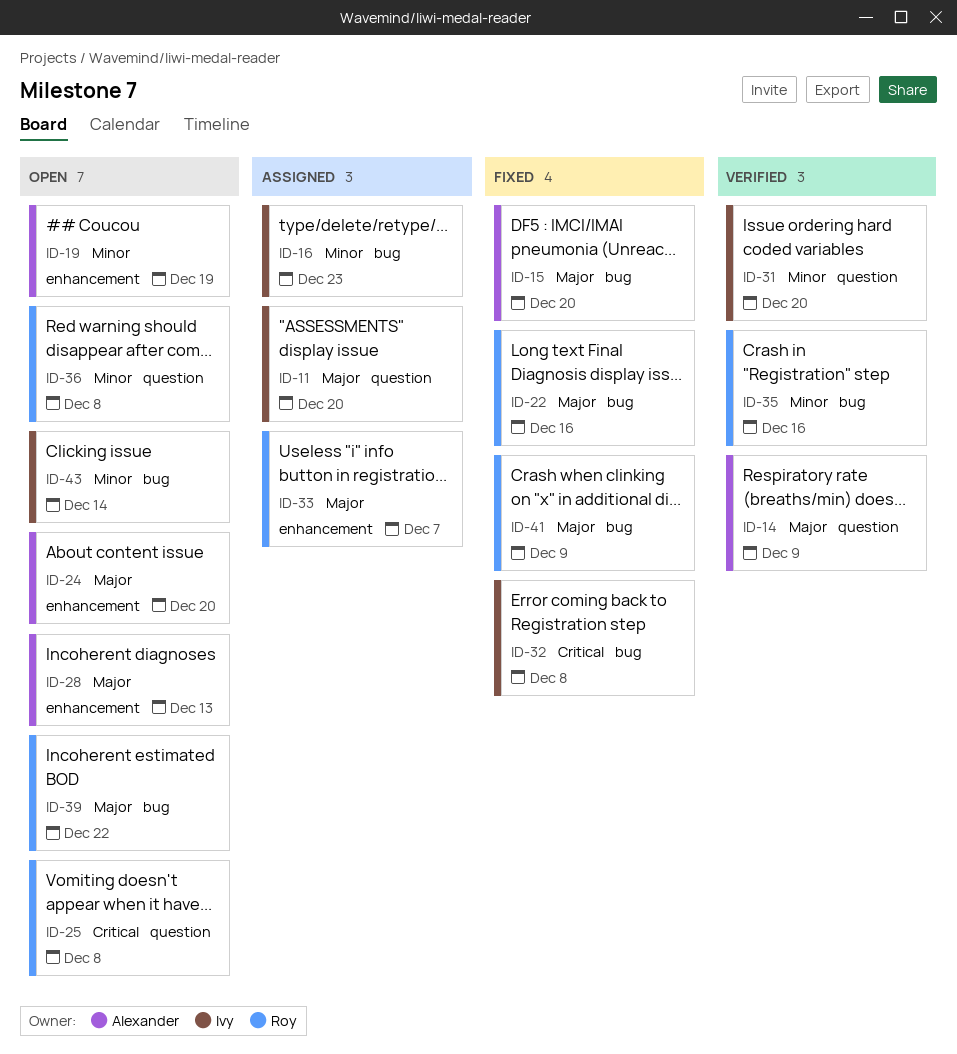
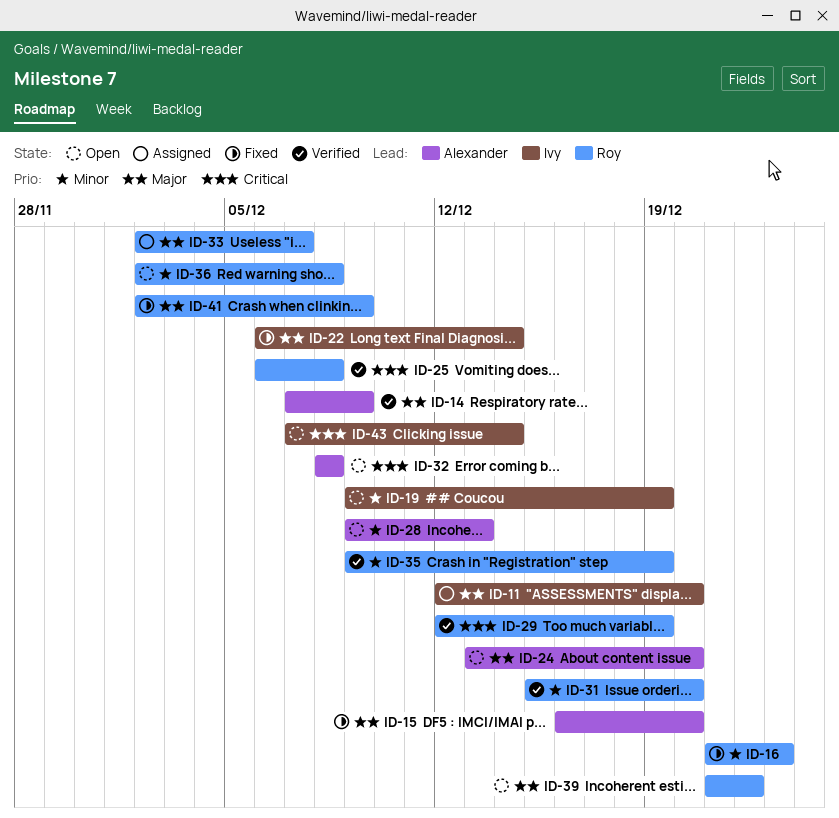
ID-16, status: Assigned -> Fixed
ID-16, owner: Ivy -> Roy
ID-19, owner: Alexander -> Ivy
ID-22, owner: Roy -> Ivy
ID-22, due: Dec 16 -> Dec 14
ID-25, status: Open -> Verified
ID-28, priority: Major -> Minor
ID-29: none -> present
ID-31, owner: Ivy -> Roy
ID-32, status: Fixed -> Open
ID-32, owner: Ivy -> Alexander
ID-35, due: Dec 16 -> Dec 19
ID-43, priority: Minor -> Critical

